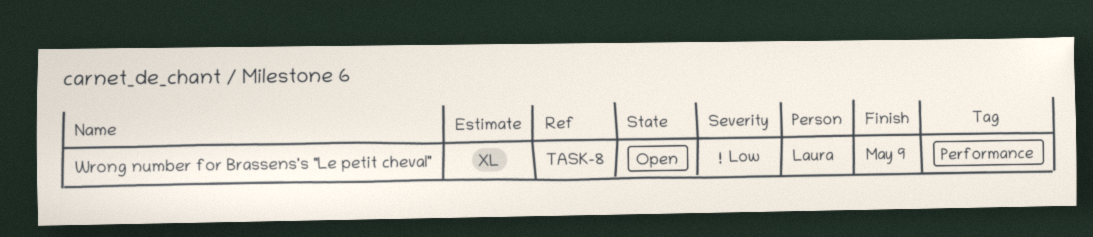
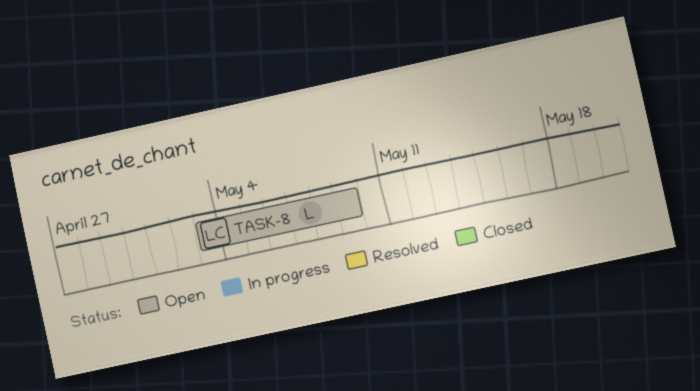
TASK-8, estimate: XL -> L

